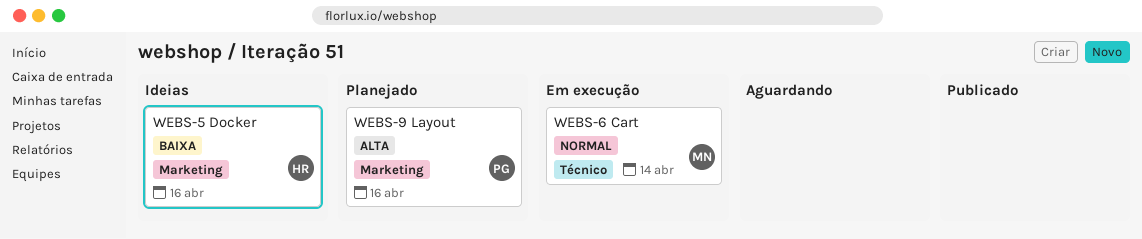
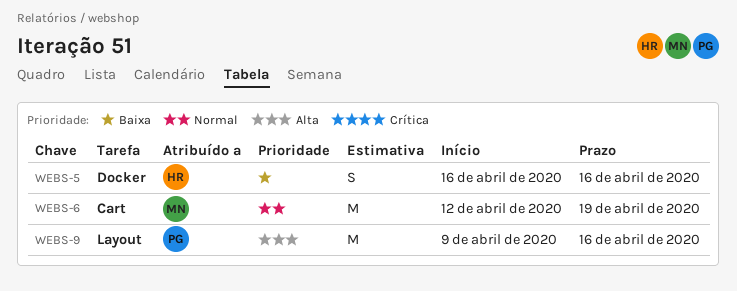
WEBS-6, due: Apr 14 -> Apr 19

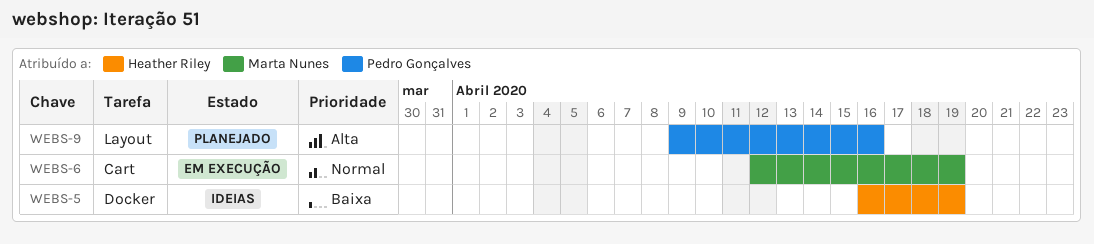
WEBS-5, due: Apr 16 -> Apr 19

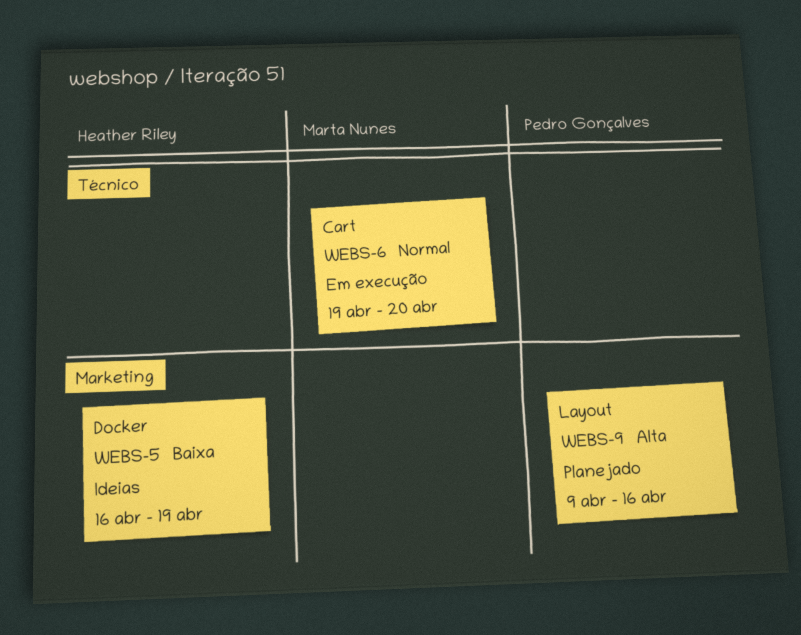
WEBS-6, start: Apr 12 -> Apr 19
WEBS-6, due: Apr 19 -> Apr 20

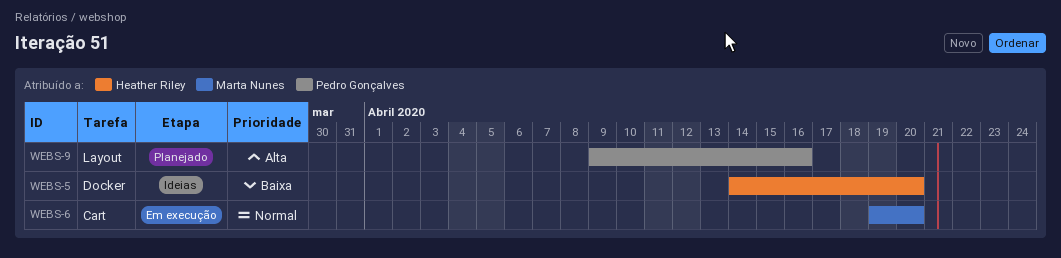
WEBS-5, start: Apr 16 -> Apr 14
WEBS-5, due: Apr 19 -> Apr 20

